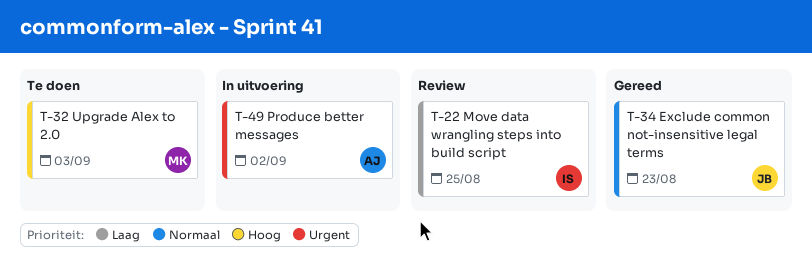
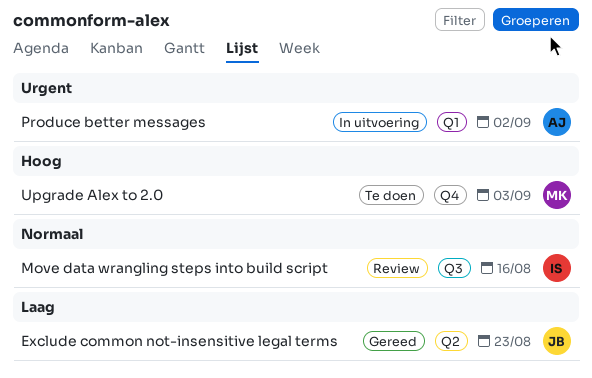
Exclude common not-insensitive legal terms, priority: Normaal -> Laag
Move data wrangling steps into build script, priority: Laag -> Normaal
Move data wrangling steps into build script, due: Aug 25 -> Aug 16

